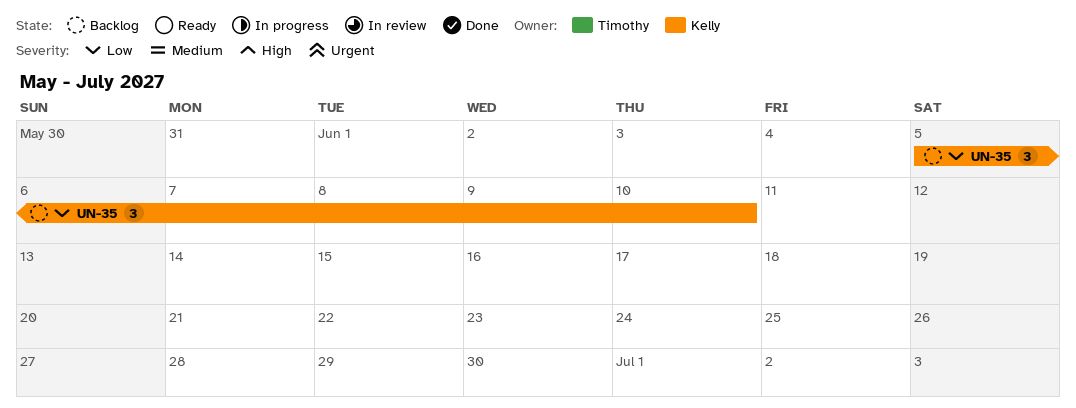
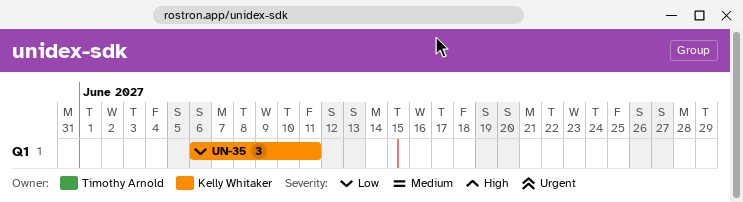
UN-35, start: Jun 5 -> Jun 6
UN-35, due: Jun 10 -> Jun 11

